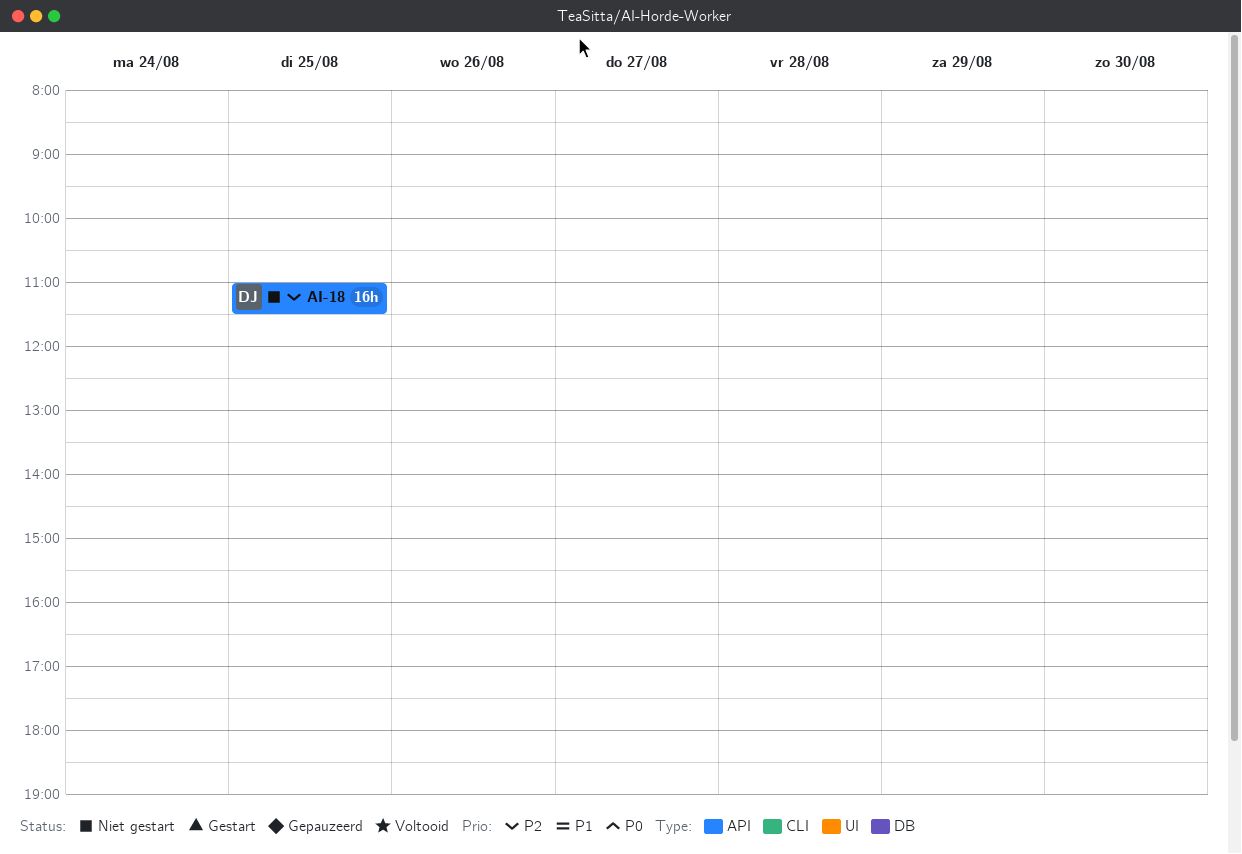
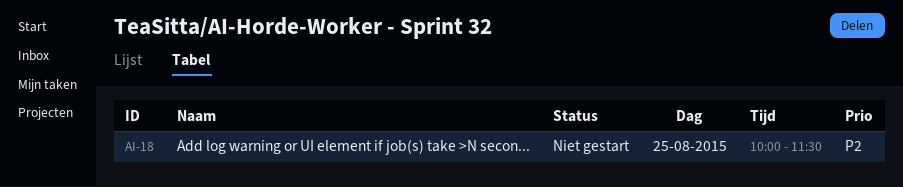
AI-18, begins: 11:00 -> 10:00

